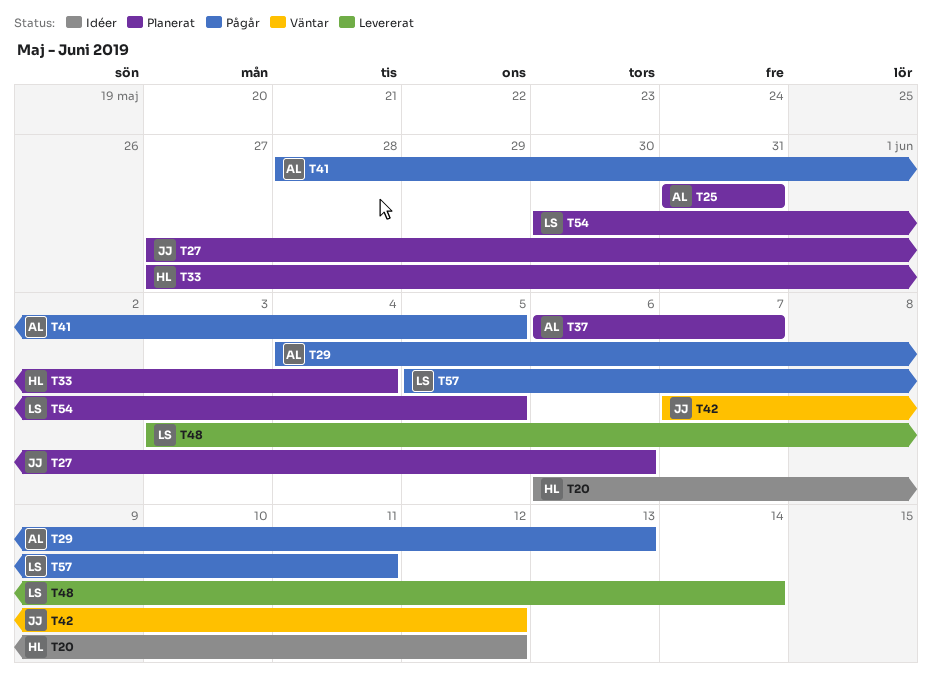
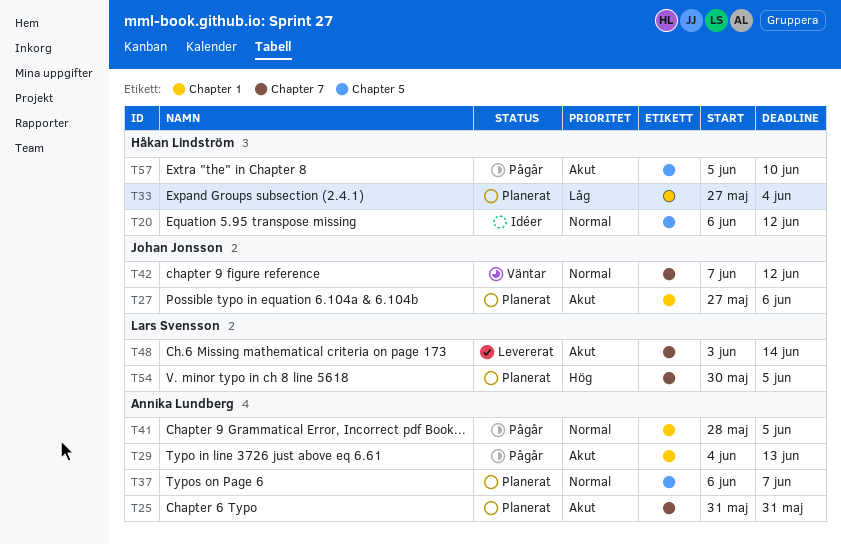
T57, owner: Lars Svensson -> Håkan Lindström
T57, due: Jun 11 -> Jun 10

